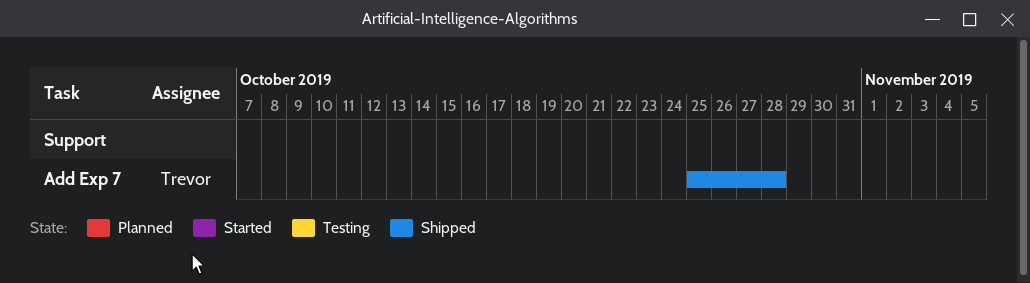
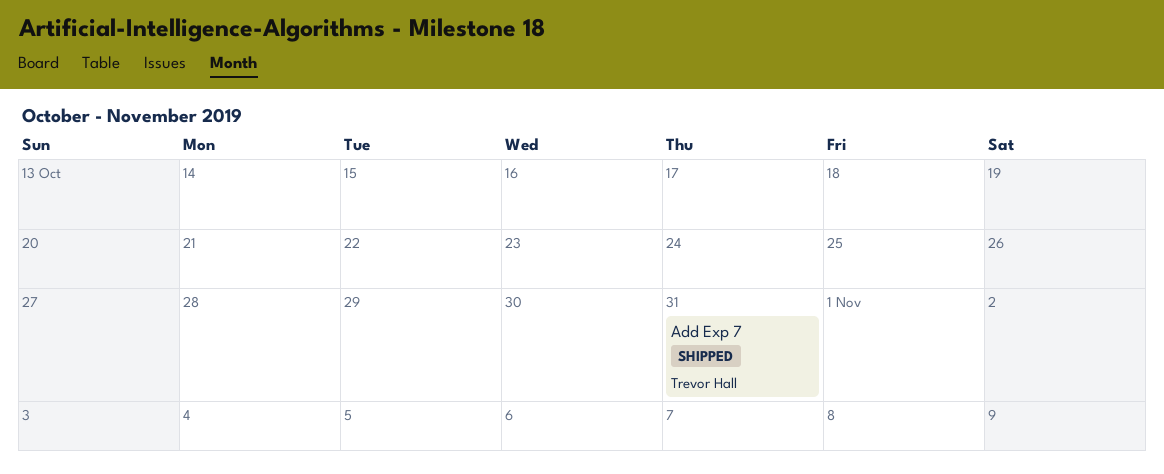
Add Exp 7, due: Oct 28 -> Oct 31

